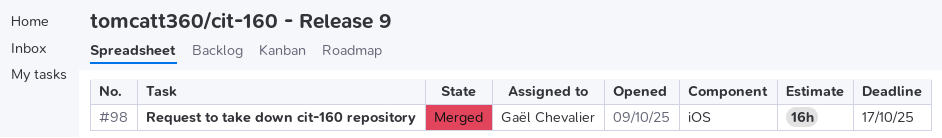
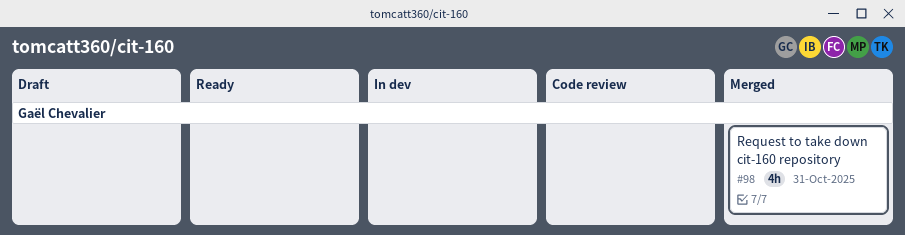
#98, estimate: 16h -> 4h
#98, due: Oct 17 -> Oct 31

